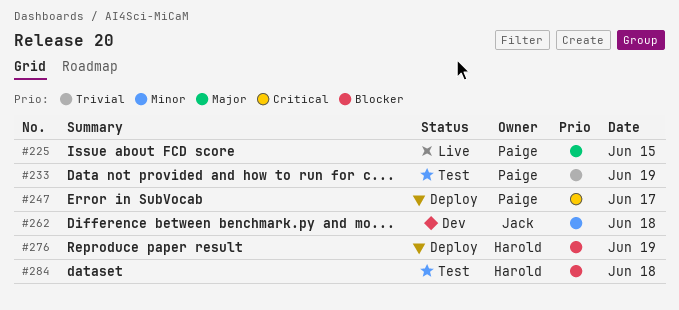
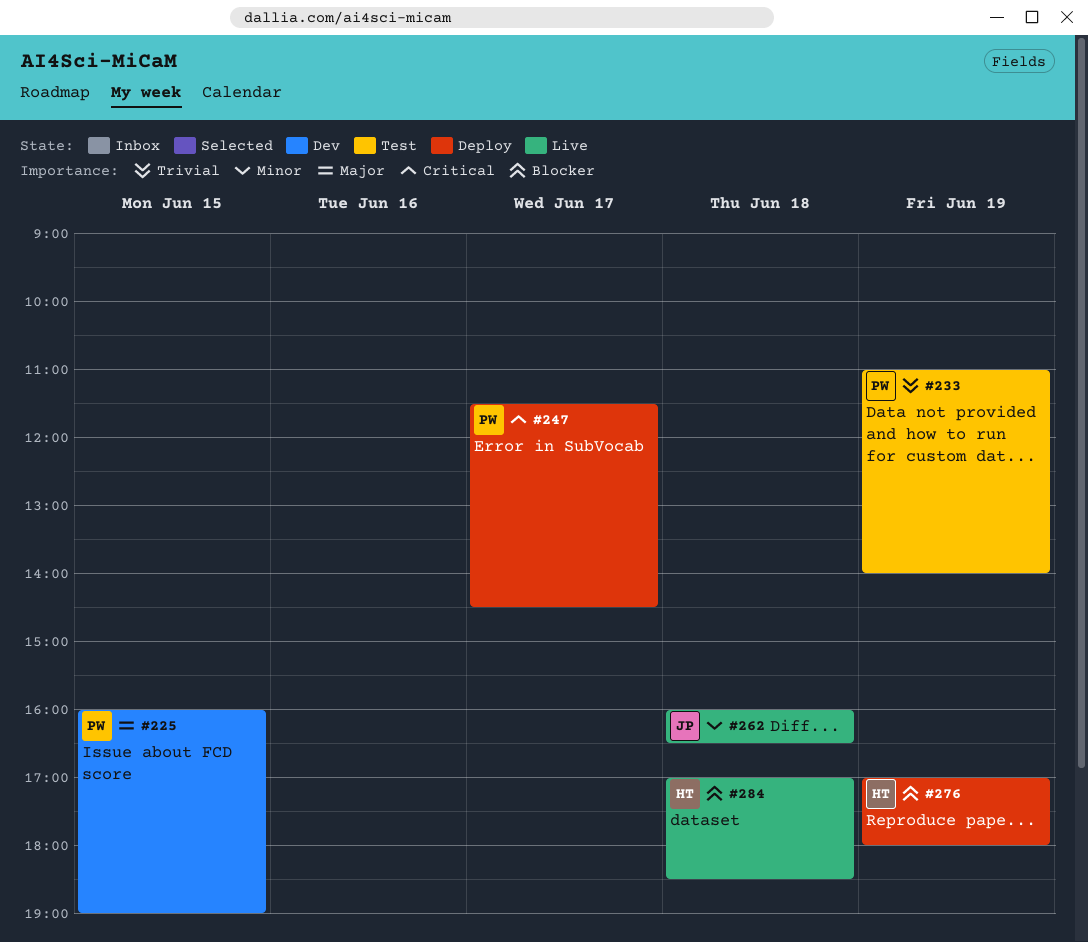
#225, status: Live -> Dev
#262, status: Dev -> Live
#284, status: Test -> Live

